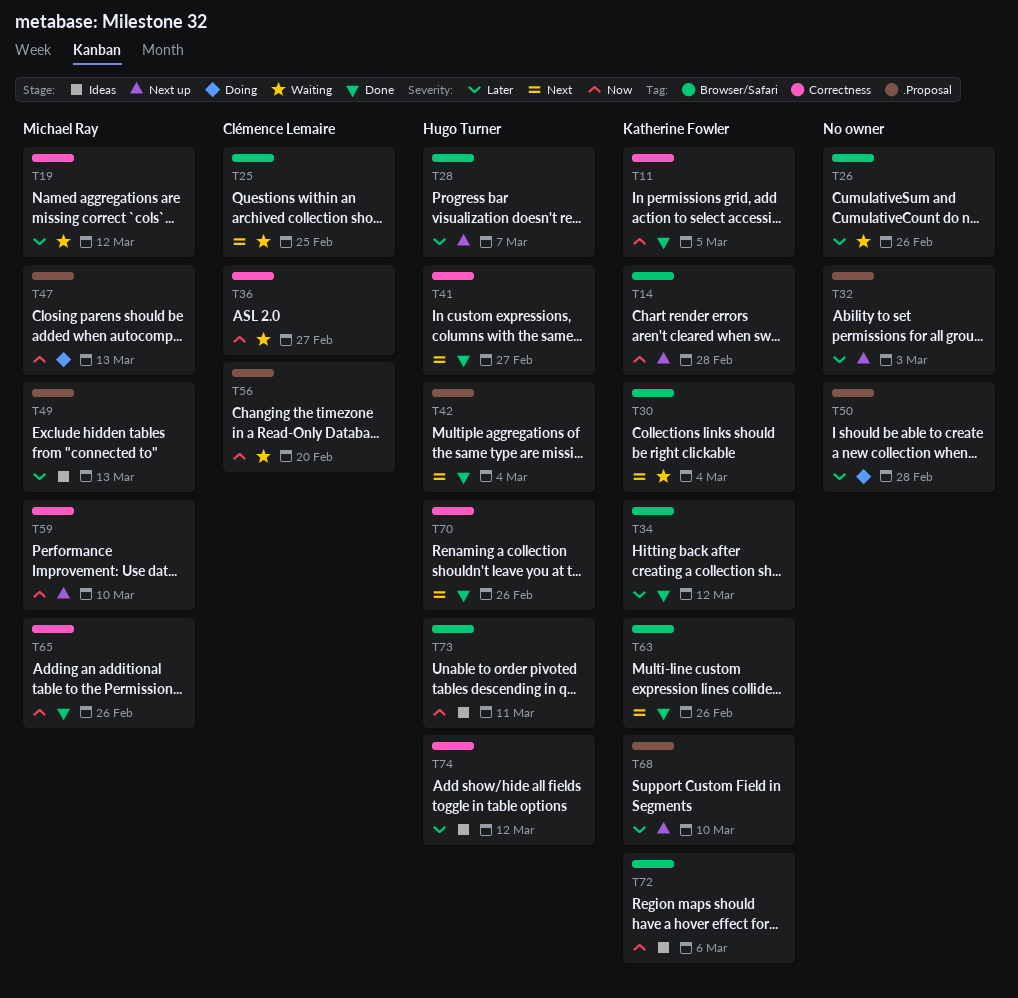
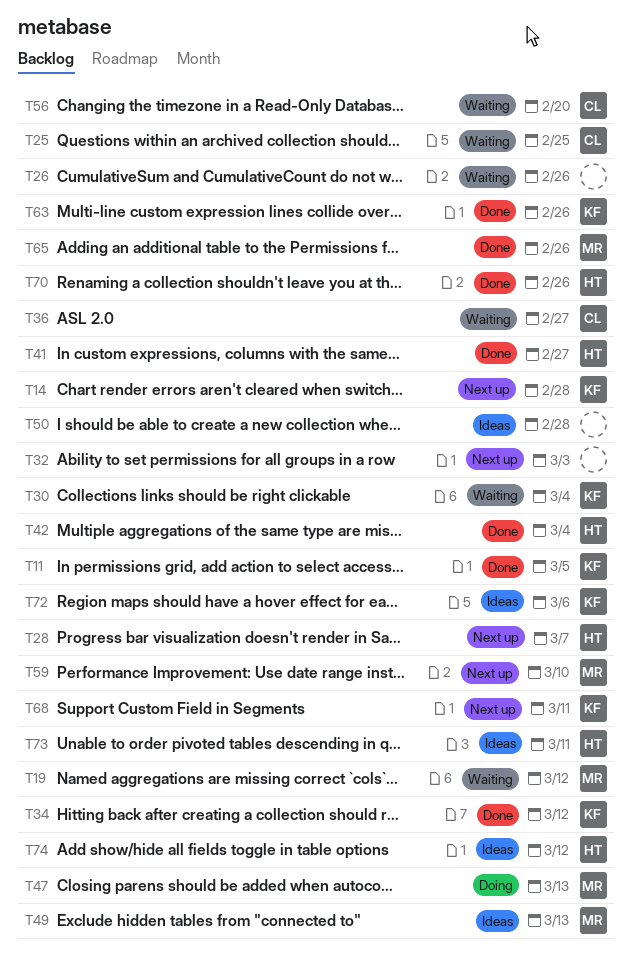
T50, status: Doing -> Ideas
T68, due: Mar 10 -> Mar 11

